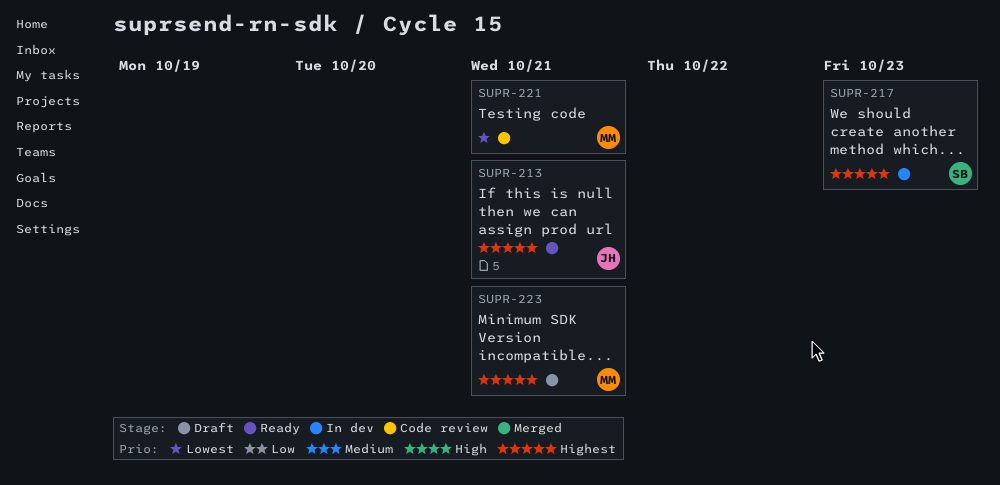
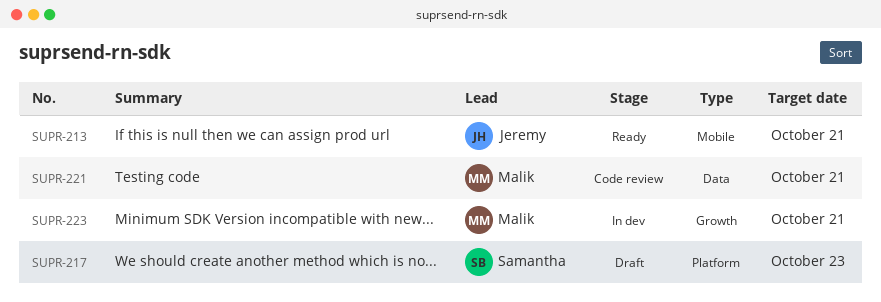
SUPR-217, status: In dev -> Draft
SUPR-223, status: Draft -> In dev

